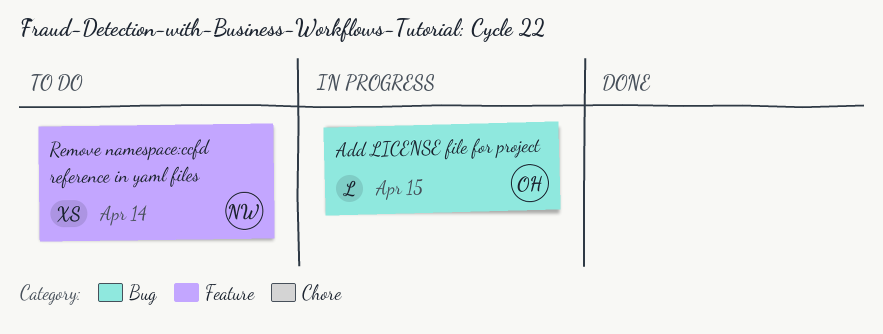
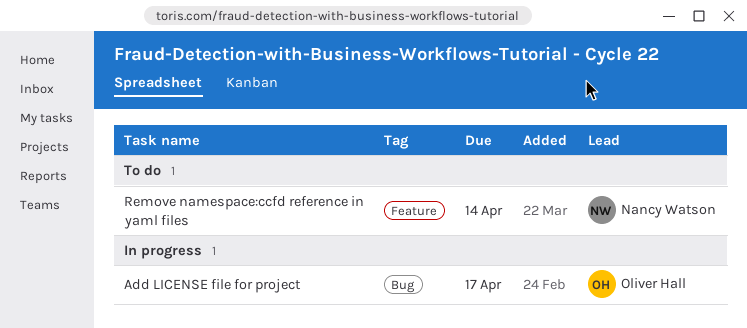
Add LICENSE file for project, due: Apr 15 -> Apr 17

